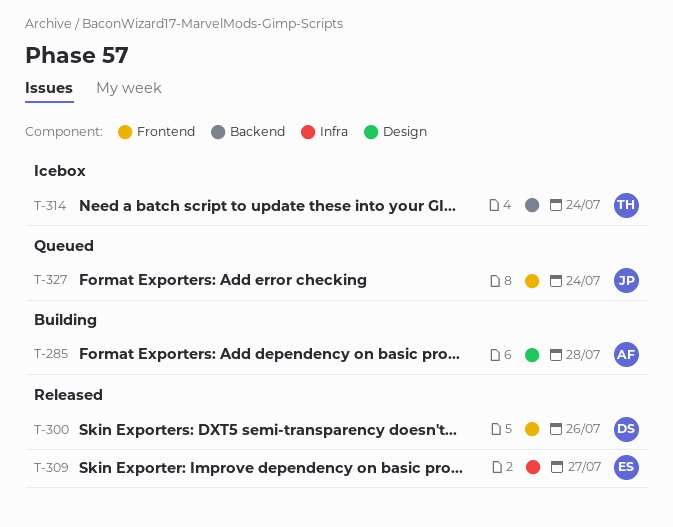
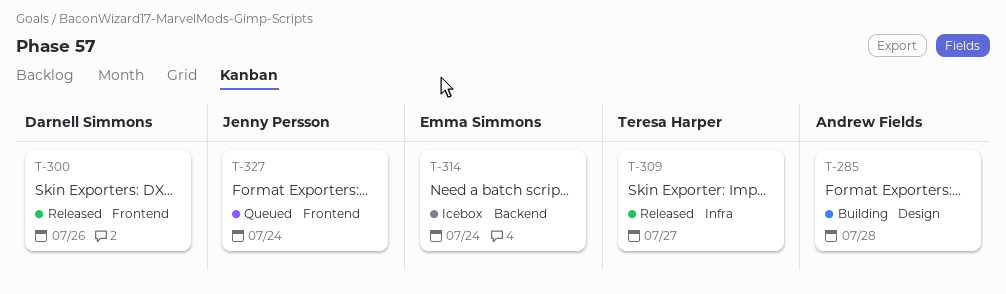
T-309, owner: Emma Simmons -> Teresa Harper
T-314, owner: Teresa Harper -> Emma Simmons

